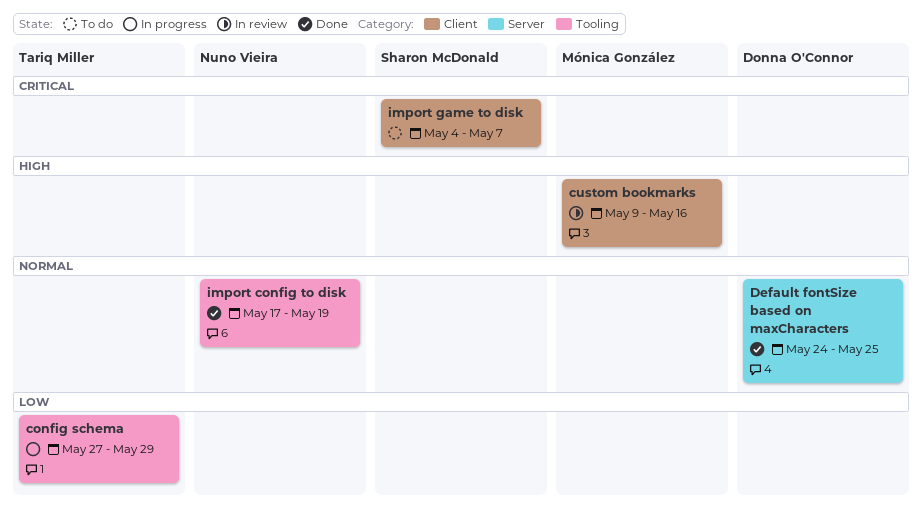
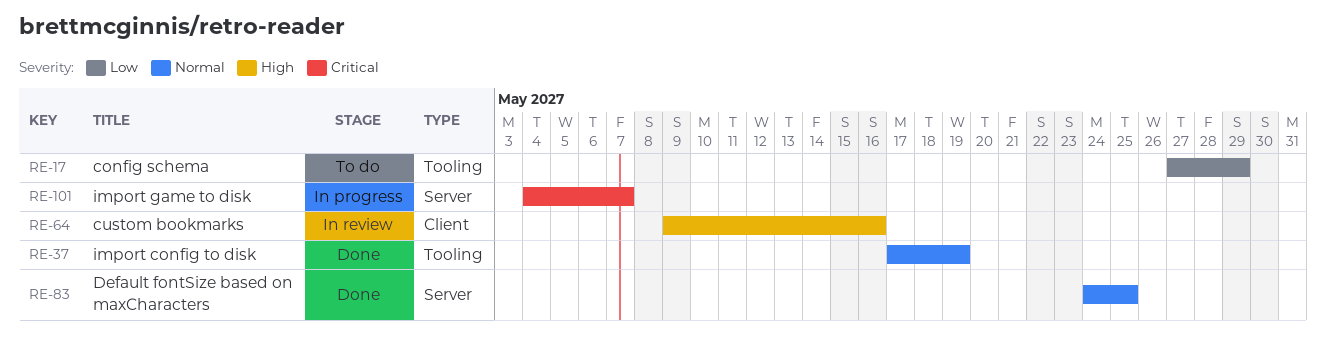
config schema, status: In progress -> To do
import game to disk, status: To do -> In progress
import game to disk, label: Client -> Server

